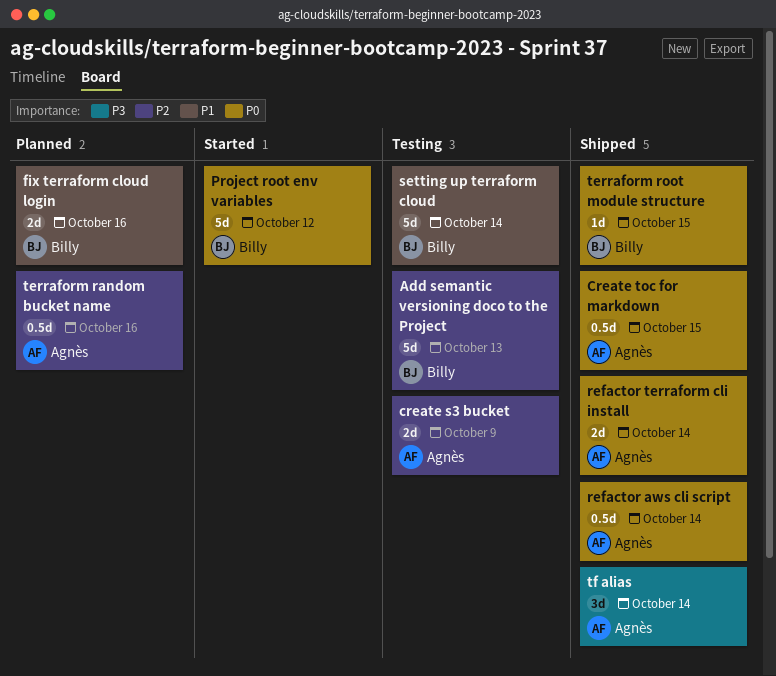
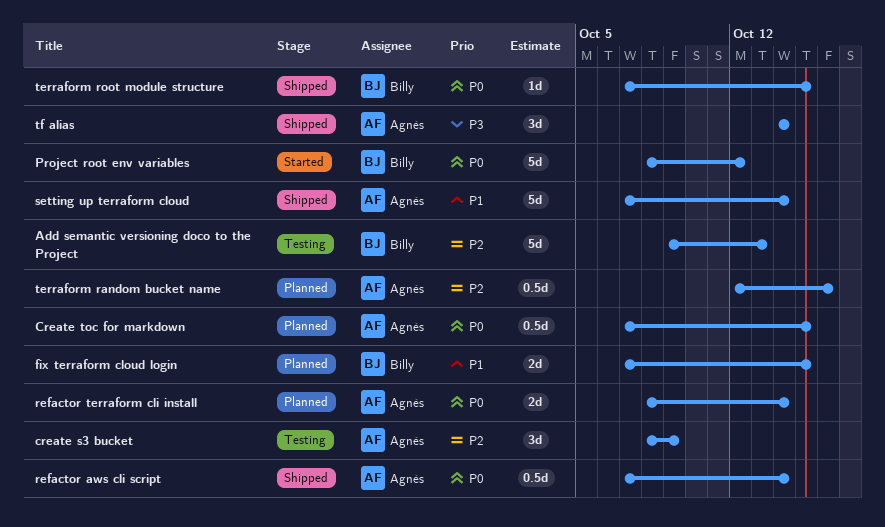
create s3 bucket, estimate: 2d -> 3d
Create toc for markdown, status: Shipped -> Planned
fix terraform cloud login, due: Oct 16 -> Oct 15
refactor terraform cli install, status: Shipped -> Planned
setting up terraform cloud, status: Testing -> Shipped
setting up terraform cloud, owner: Billy -> Agnès

